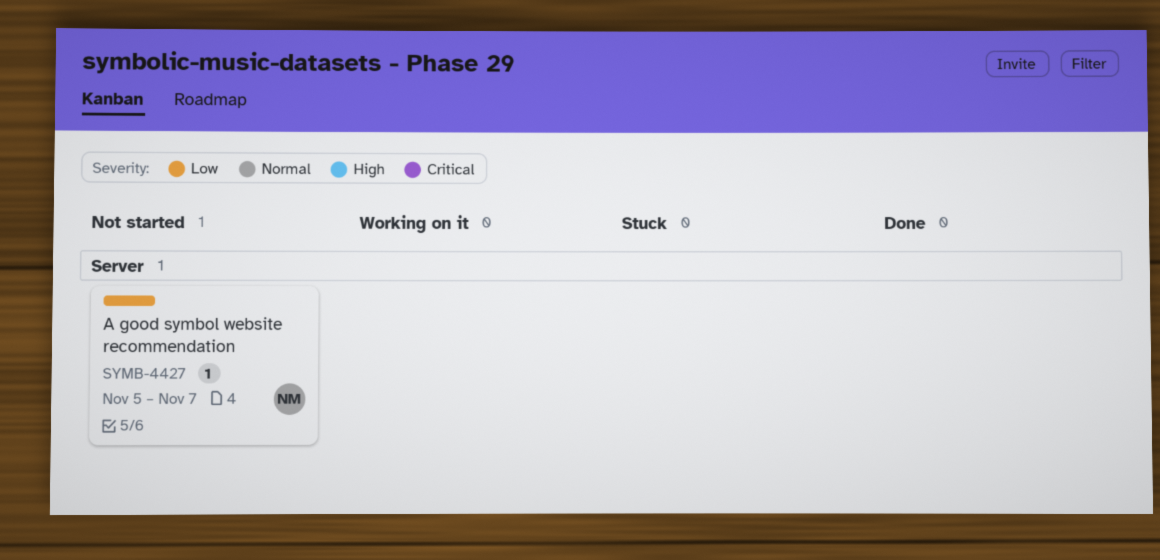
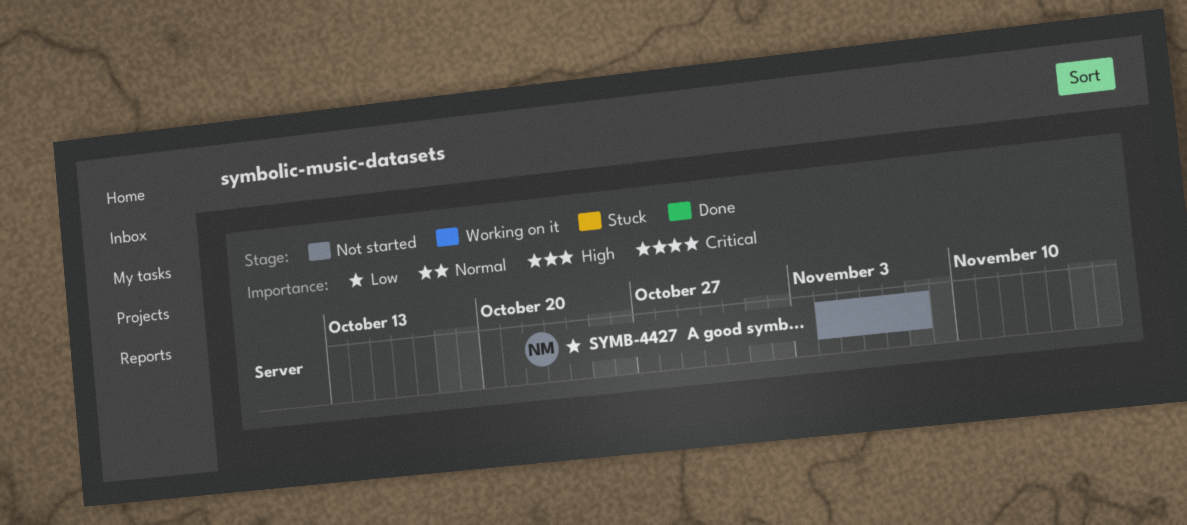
SYMB-4427, start: Nov 5 -> Nov 4
SYMB-4427, due: Nov 7 -> Nov 8

